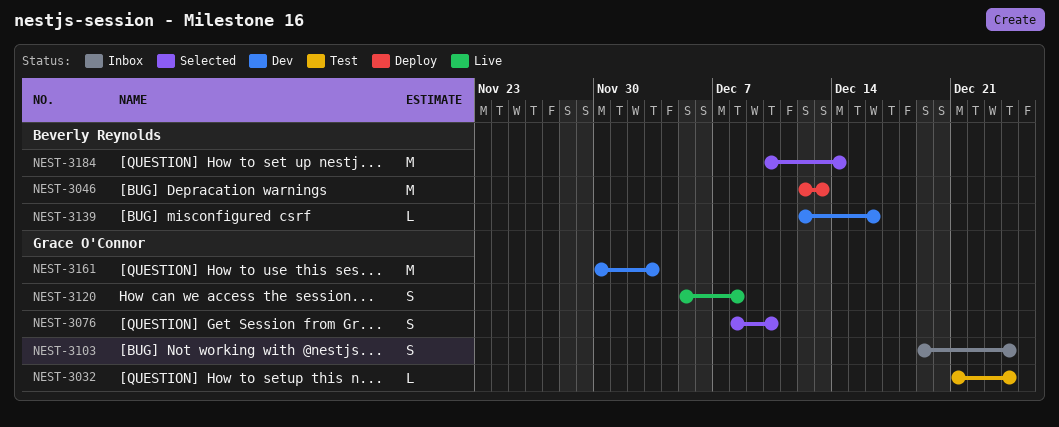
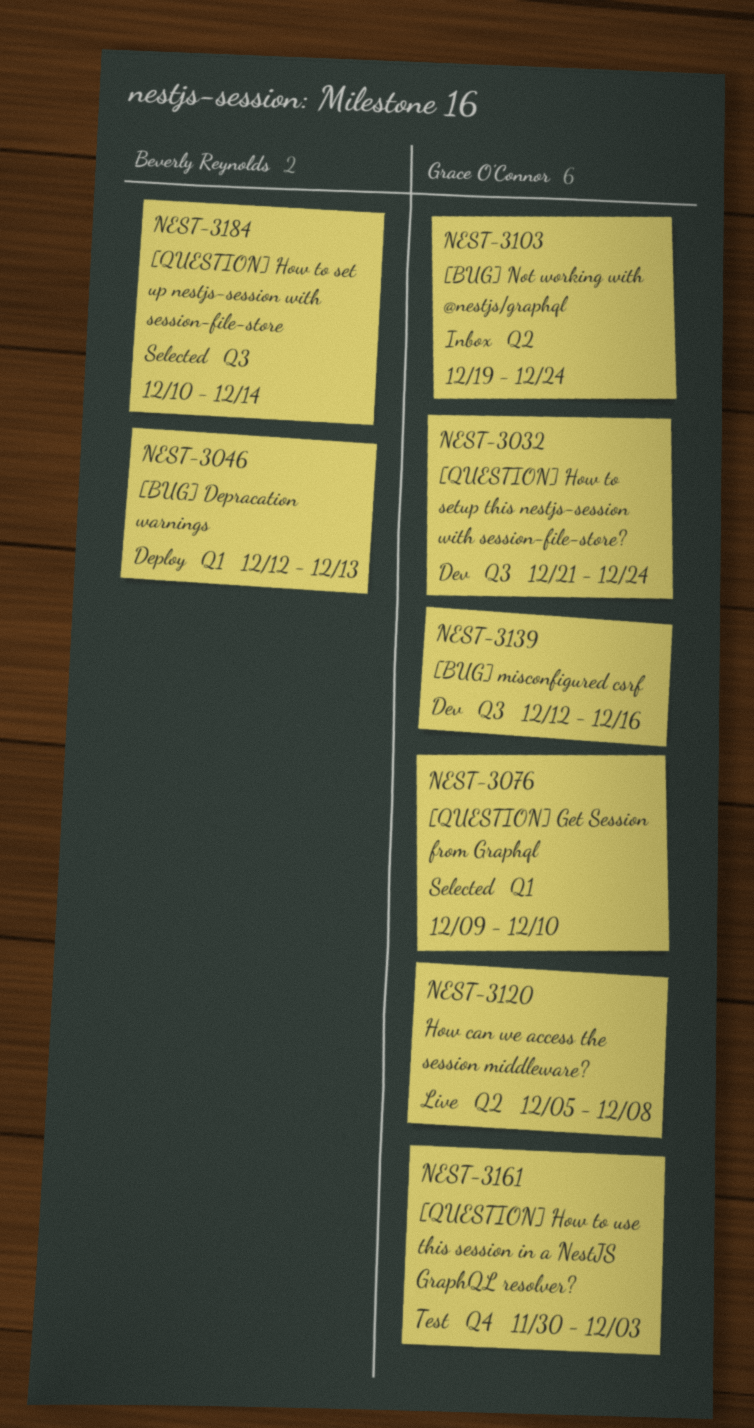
NEST-3032, status: Test -> Dev
NEST-3076, start: Dec 8 -> Dec 9
NEST-3139, owner: Beverly Reynolds -> Grace O'Connor
NEST-3161, status: Dev -> Test

